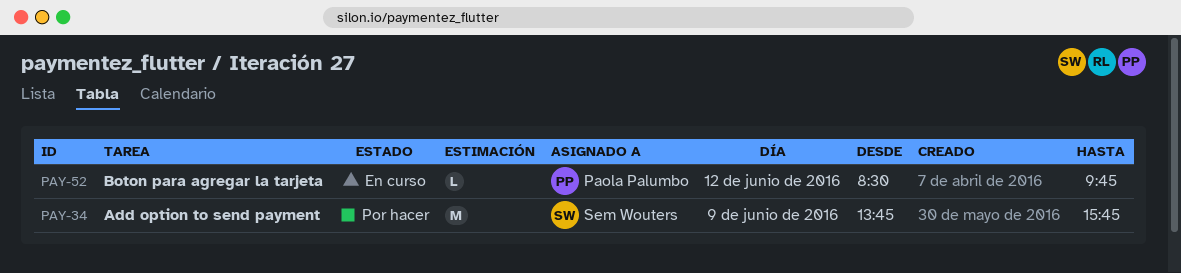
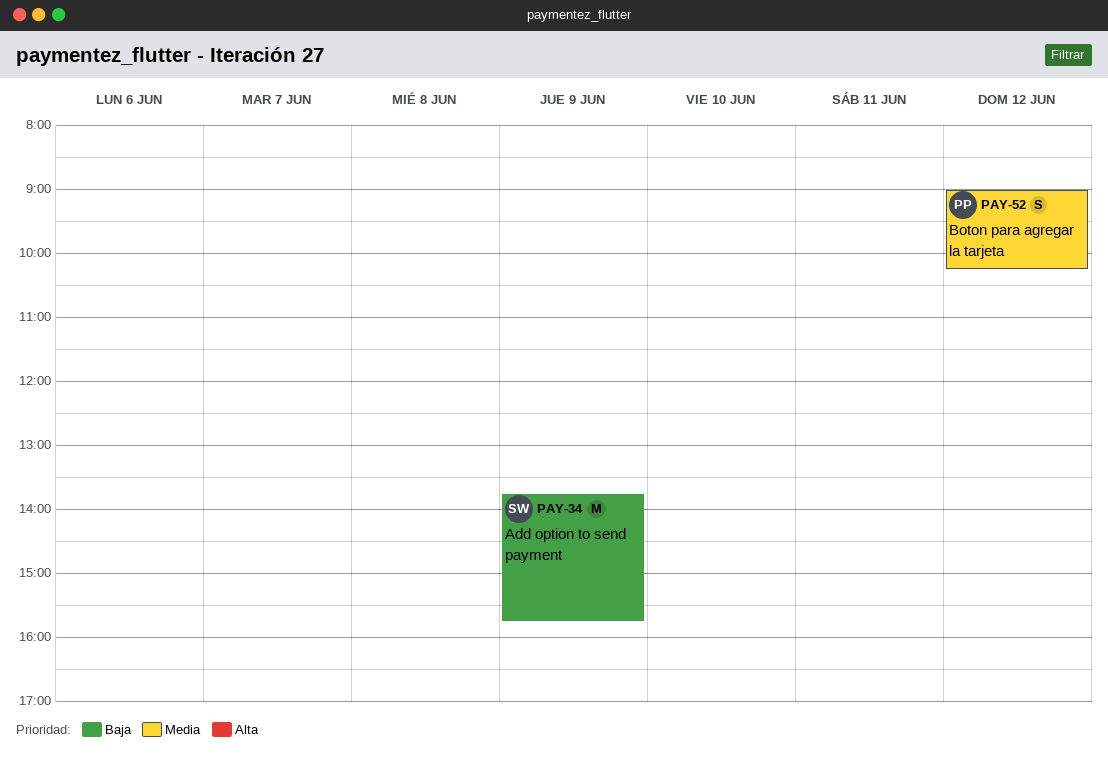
PAY-52, estimate: L -> S
PAY-52, begins: 08:30 -> 09:00
PAY-52, ends: 09:45 -> 10:15

